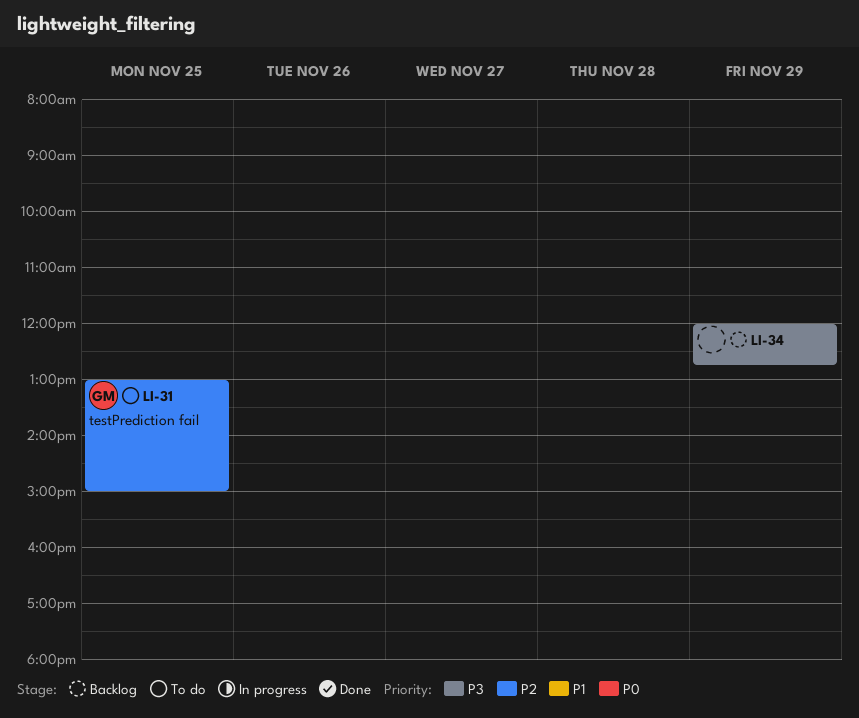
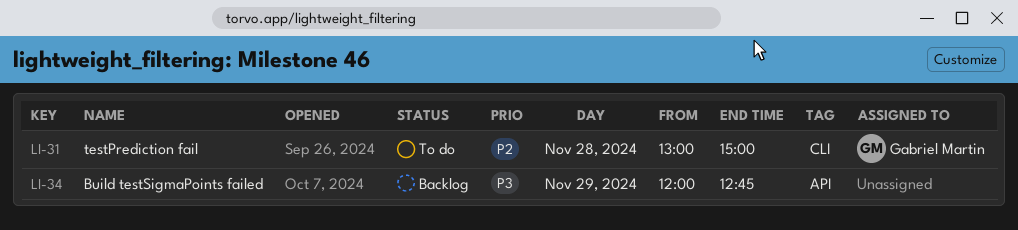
LI-31, day: Nov 25 -> Nov 28

